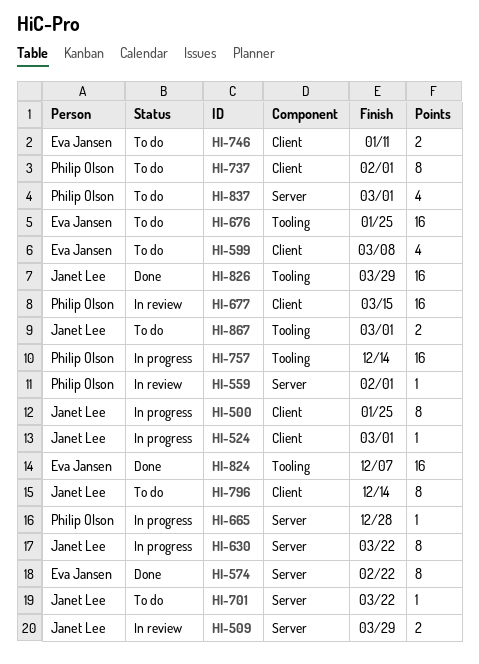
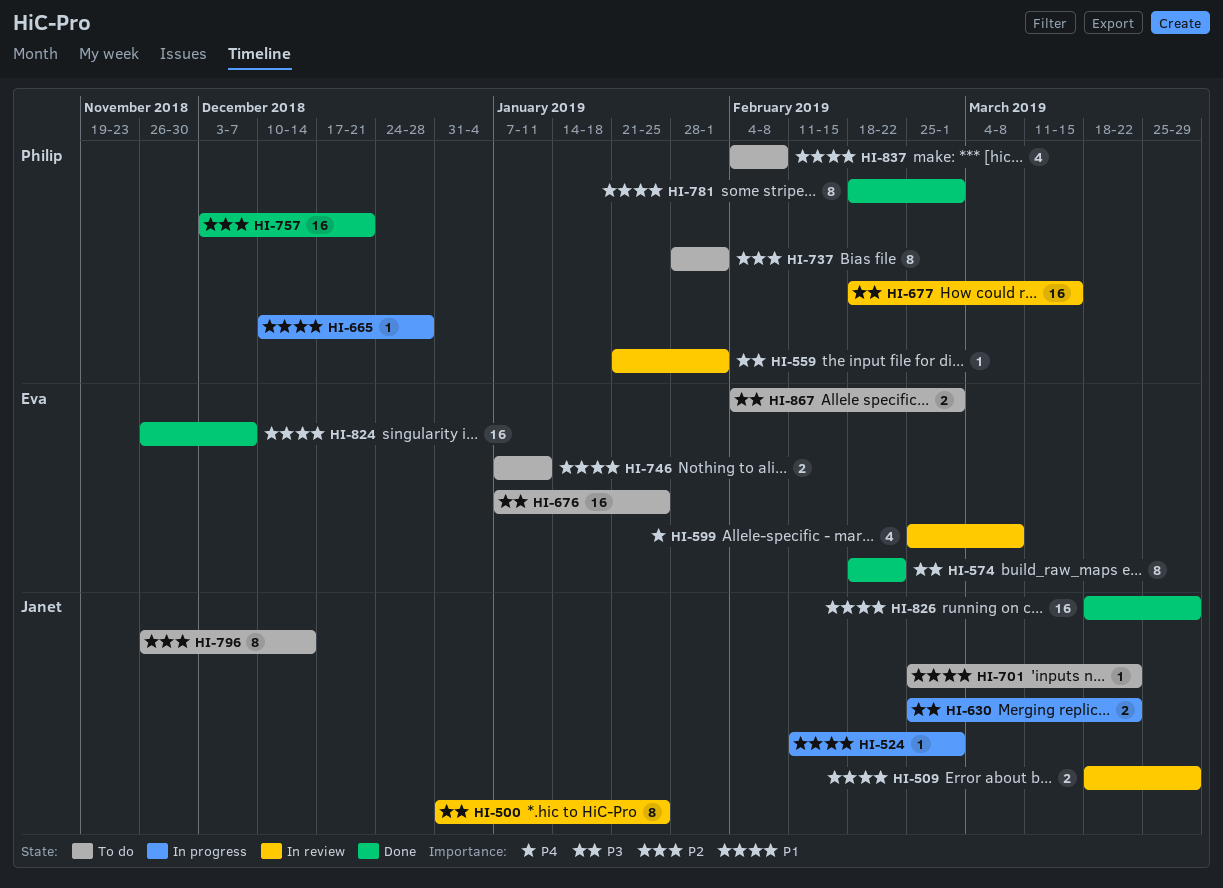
HI-500, status: In progress -> In review
HI-599, status: To do -> In review
HI-630, estimate: 8 -> 2
HI-757, status: In progress -> Done
HI-757, due: Dec 14 -> Dec 21
HI-781: none -> present
HI-837, due: Mar 1 -> Feb 8
HI-867, owner: Janet Lee -> Eva Jansen

